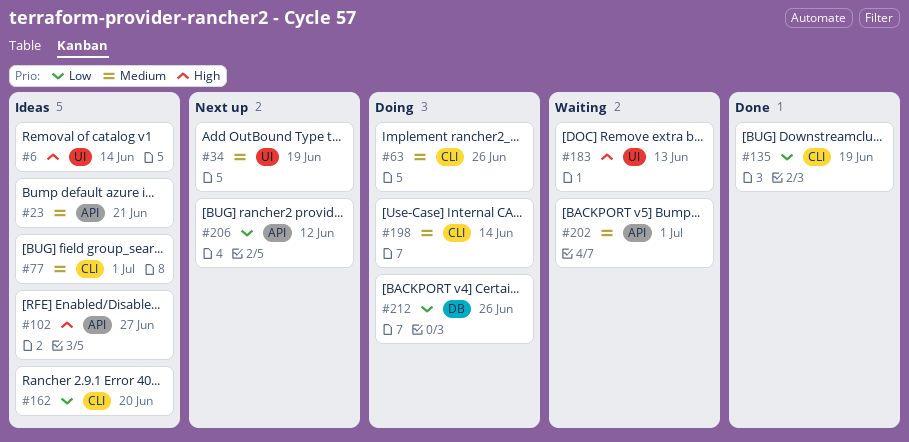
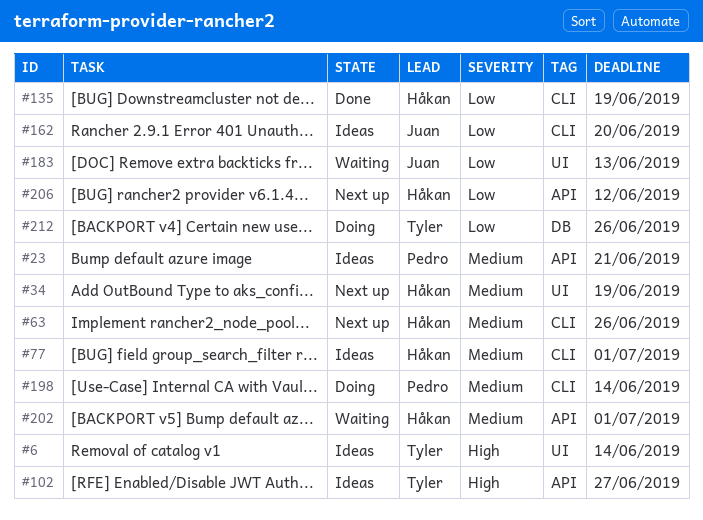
#63, status: Doing -> Next up
#183, priority: High -> Low

